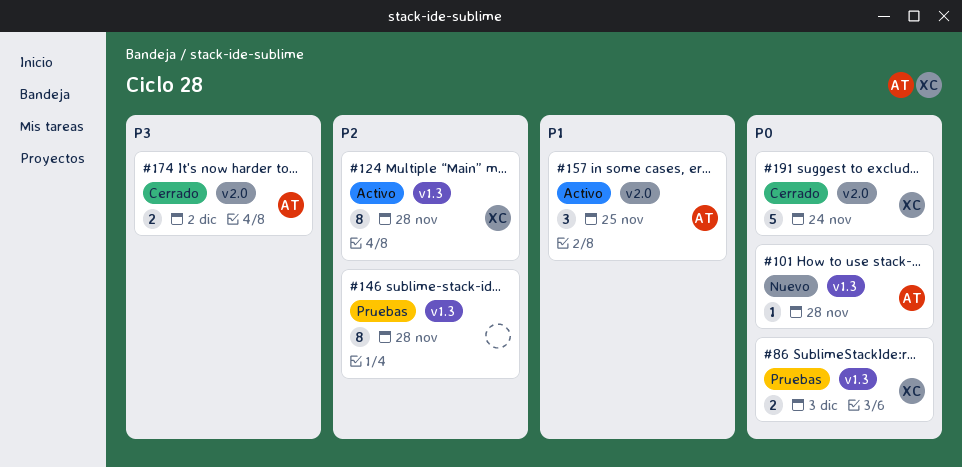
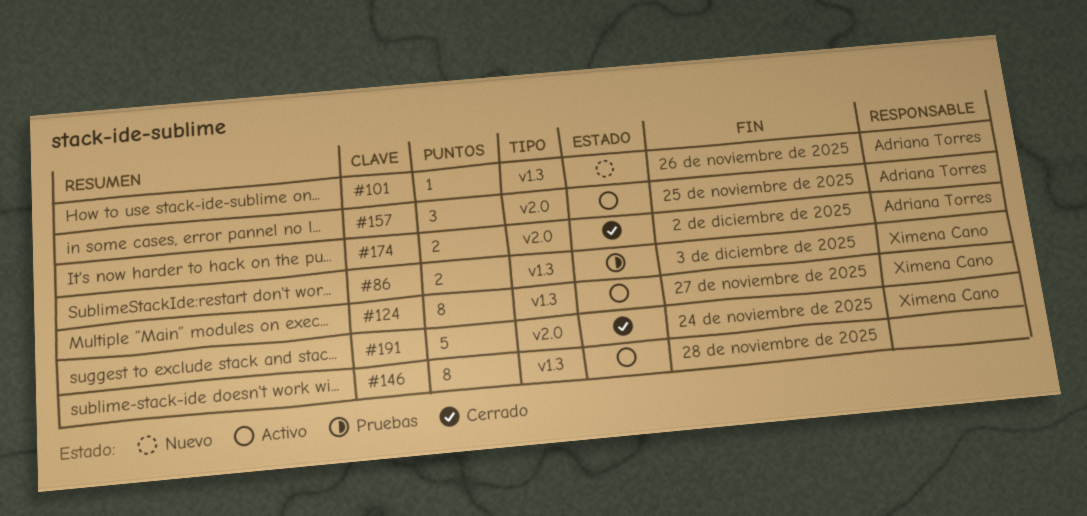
#101, due: Nov 28 -> Nov 26
#124, due: Nov 28 -> Nov 27
#146, status: Pruebas -> Activo

